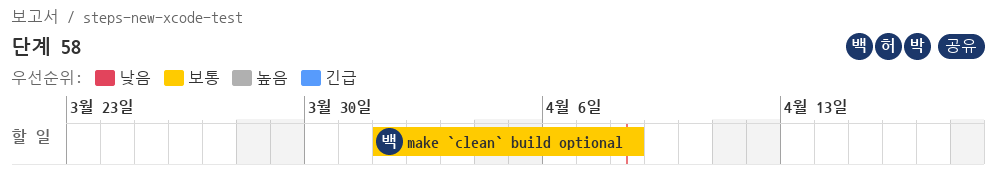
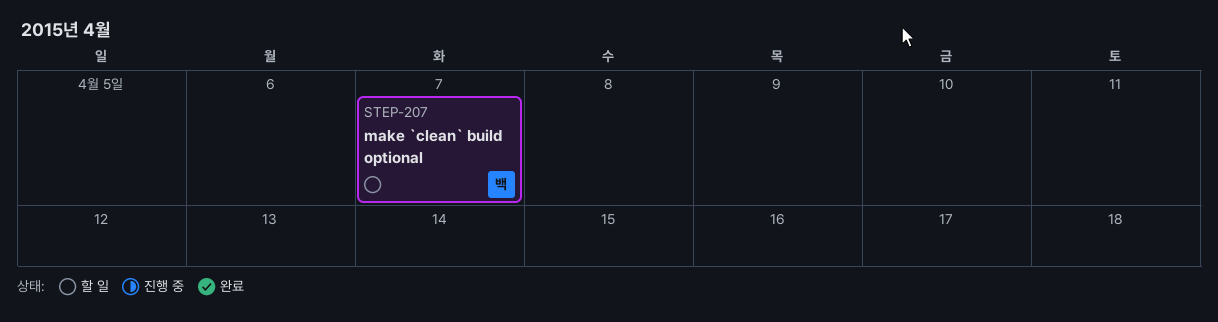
make `clean` build optional, due: Apr 8 -> Apr 7

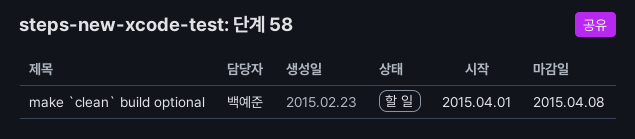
make `clean` build optional, due: Apr 7 -> Apr 8

